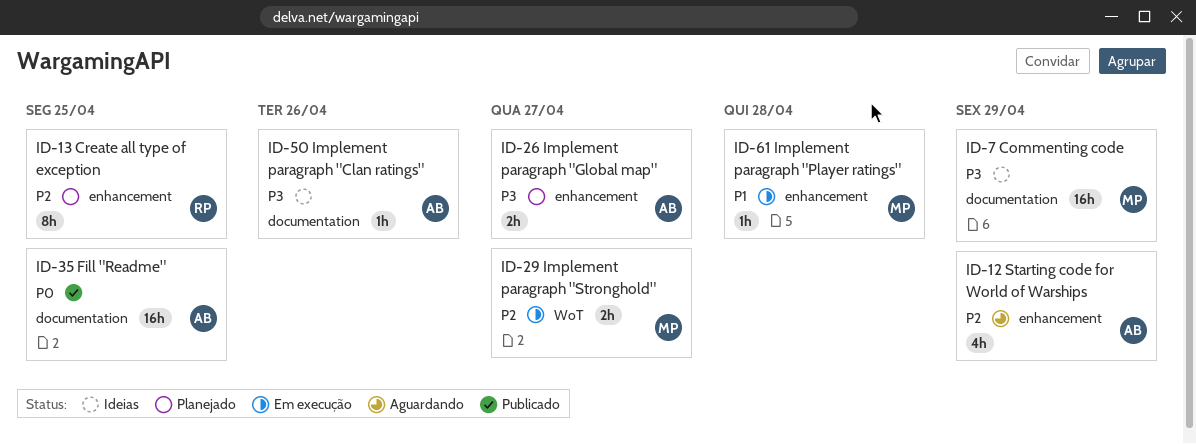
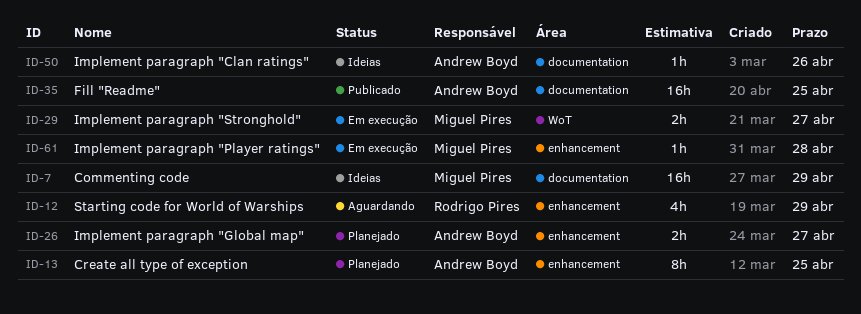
ID-12, owner: Andrew Boyd -> Rodrigo Pires
ID-13, owner: Rodrigo Pires -> Andrew Boyd

